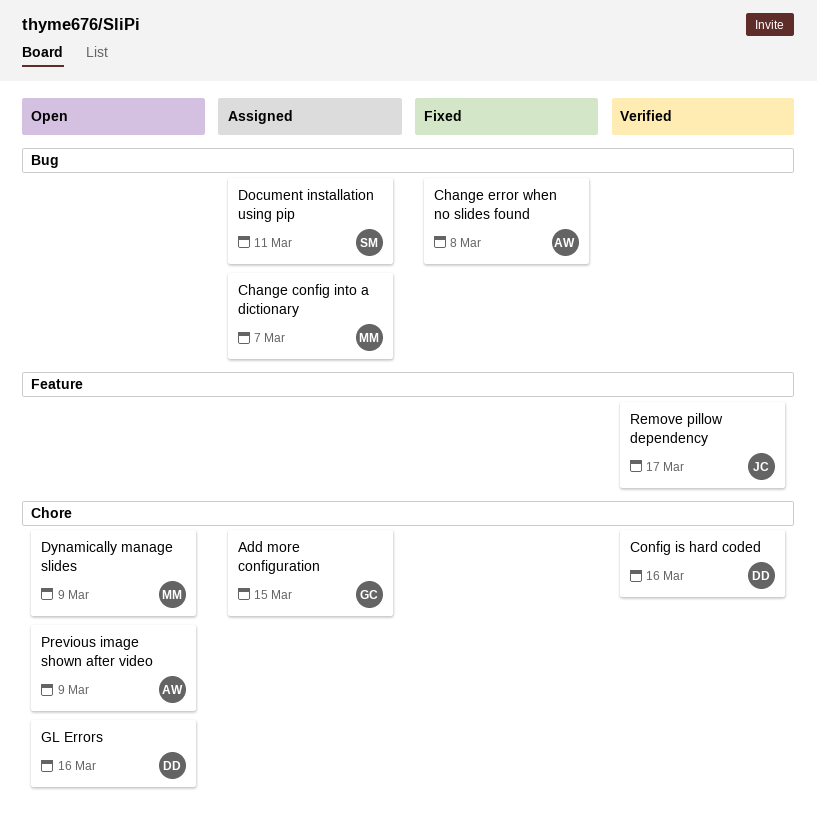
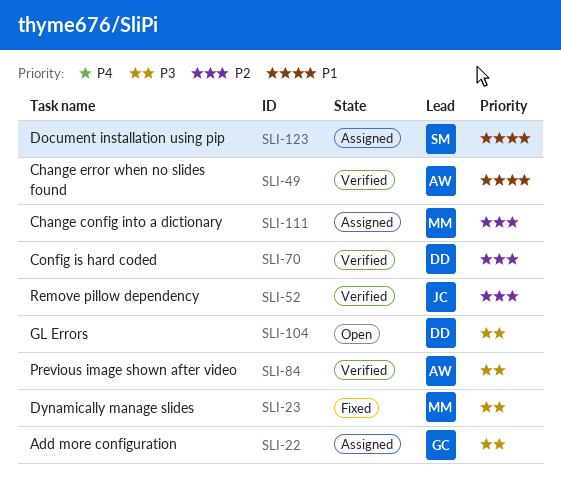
Change error when no slides found, status: Fixed -> Verified
Dynamically manage slides, status: Open -> Fixed
Previous image shown after video, status: Open -> Verified

